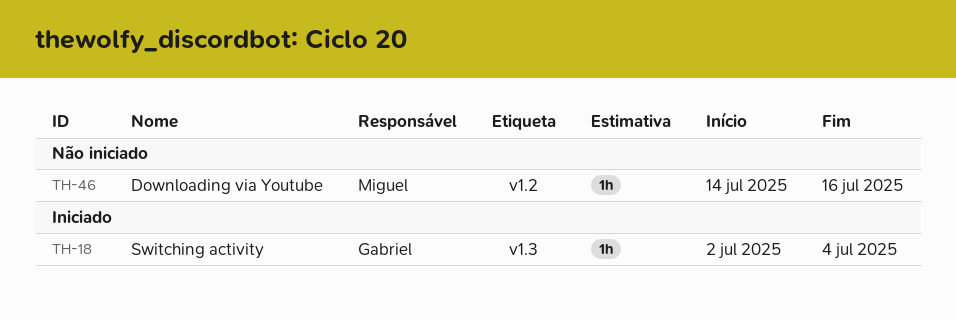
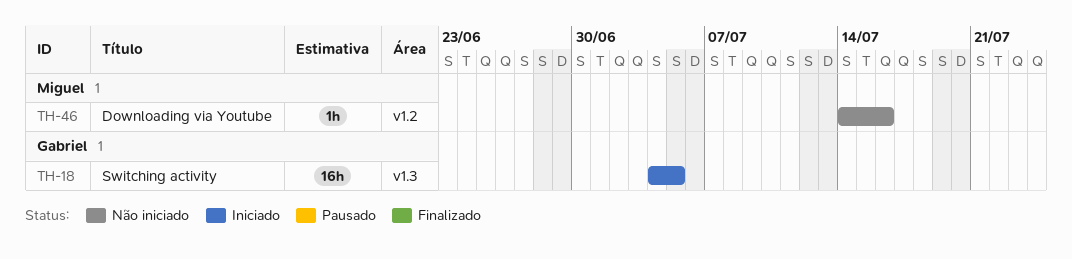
TH-18, estimate: 1h -> 16h
TH-18, start: Jul 2 -> Jul 4
TH-18, due: Jul 4 -> Jul 5

